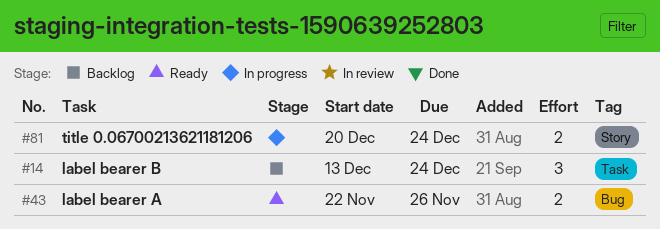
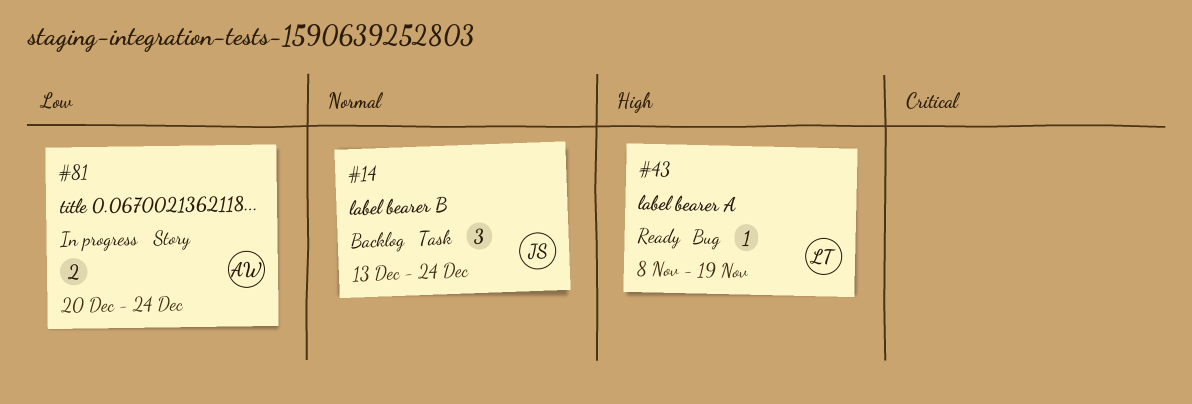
#43, estimate: 2 -> 1
#43, start: Nov 22 -> Nov 8
#43, due: Nov 26 -> Nov 19

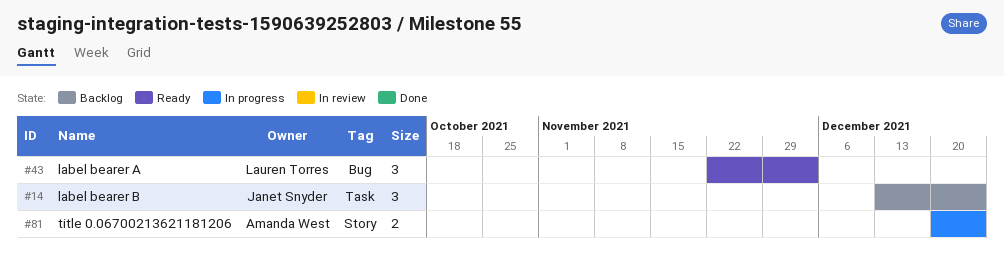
#43, estimate: 1 -> 3
#43, start: Nov 8 -> Nov 22
#43, due: Nov 19 -> Dec 3

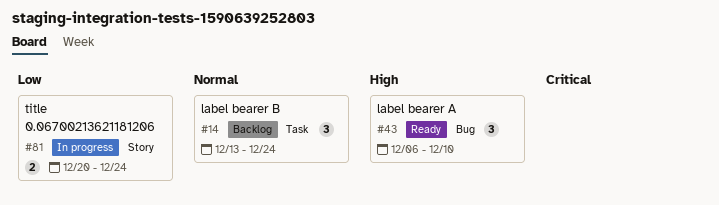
#43, start: Nov 22 -> Dec 6
#43, due: Dec 3 -> Dec 10

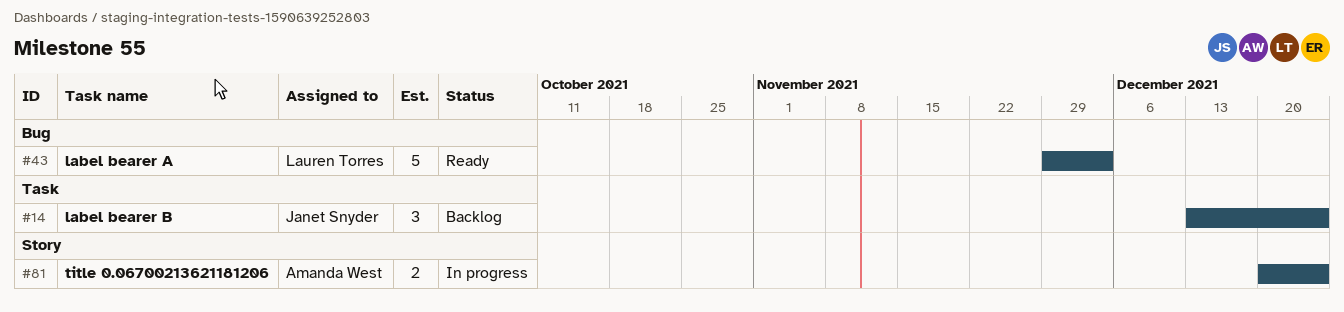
#43, estimate: 3 -> 5
#43, start: Dec 6 -> Nov 29
#43, due: Dec 10 -> Dec 3

